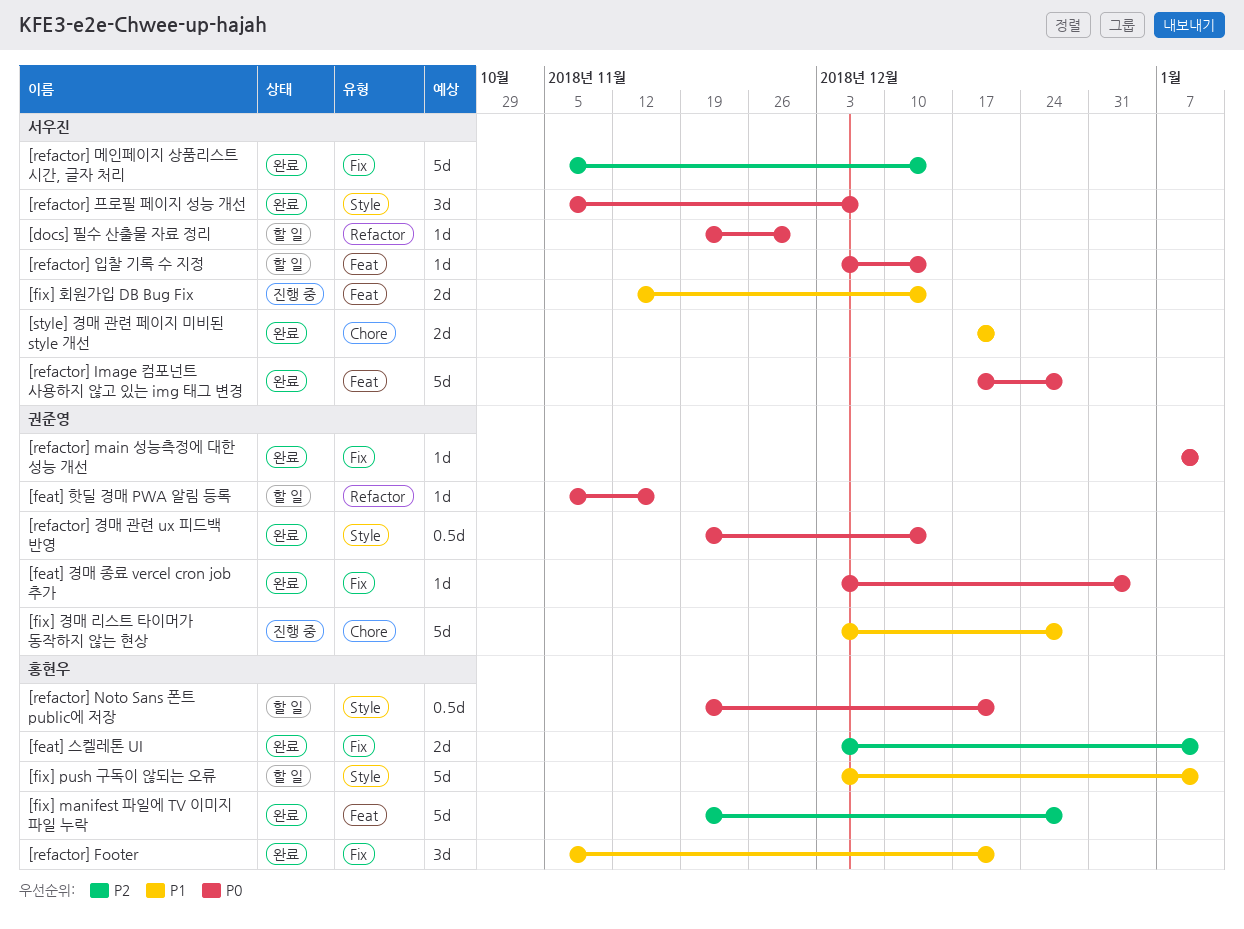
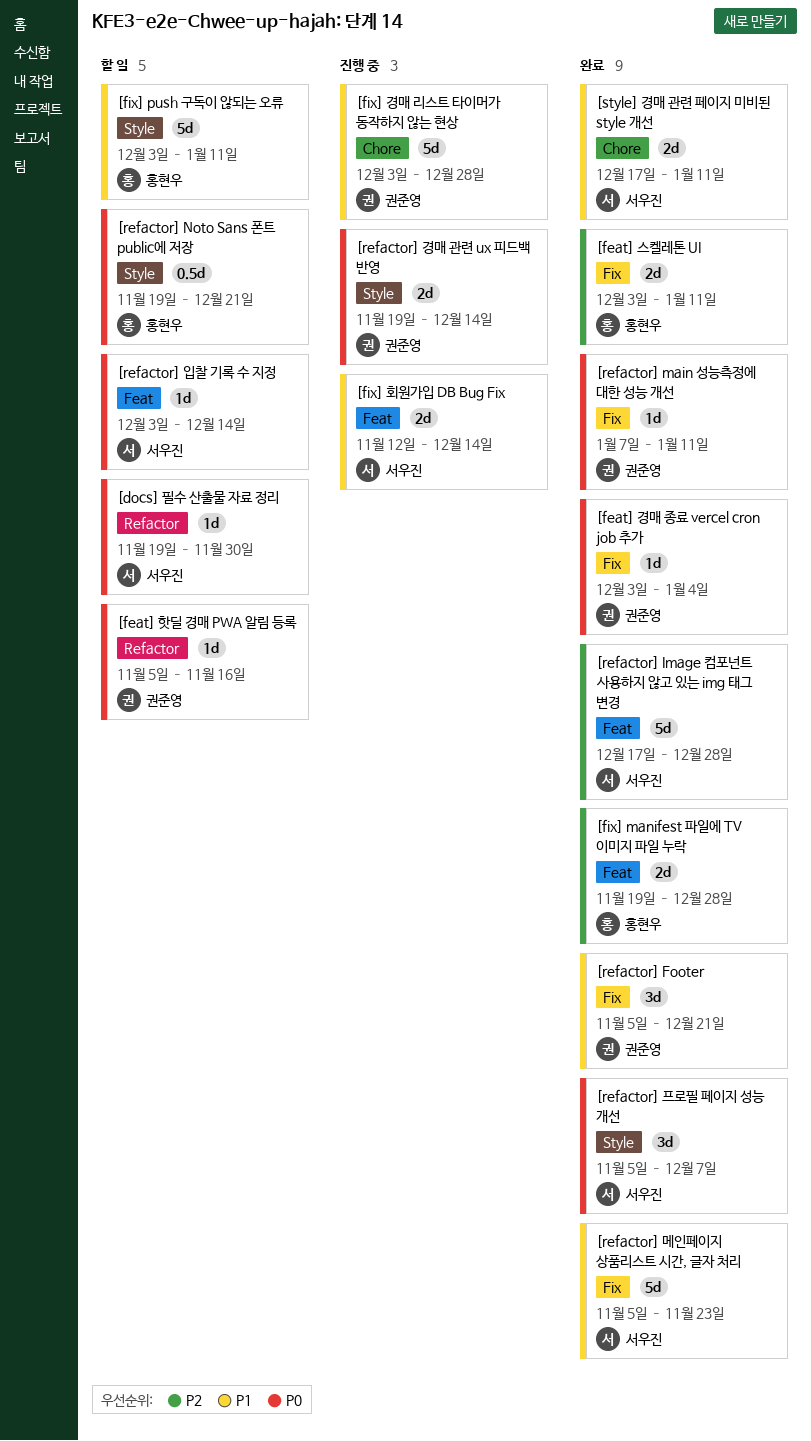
[fix] manifest 파일에 TV 이미지 파일 누락, estimate: 5d -> 2d
[refactor] Footer, owner: 홍현우 -> 권준영
[refactor] Image 컴포넌트 사용하지 않고 있는 img 태그 변경, priority: P0 -> P2
[refactor] 경매 관련 ux 피드백 반영, status: 완료 -> 진행 중
[refactor] 경매 관련 ux 피드백 반영, estimate: 0.5d -> 2d
[refactor] 메인페이지 상품리스트 시간, 글자 처리, priority: P2 -> P1
[refactor] 메인페이지 상품리스트 시간, 글자 처리, due: Dec 14 -> Nov 23
[style] 경매 관련 페이지 미비된 style 개선, due: Dec 21 -> Jan 11

